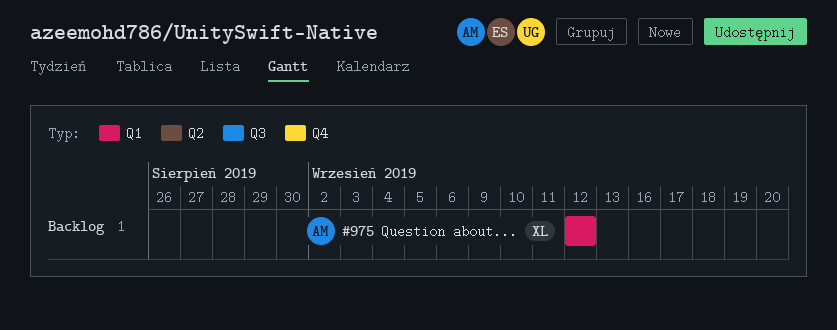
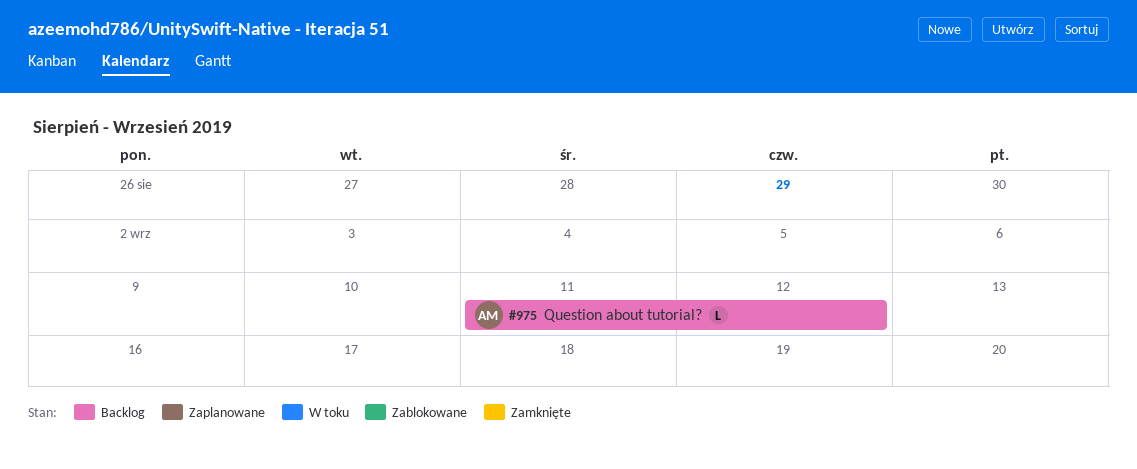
#975, estimate: XL -> L
#975, start: Sep 12 -> Sep 11

